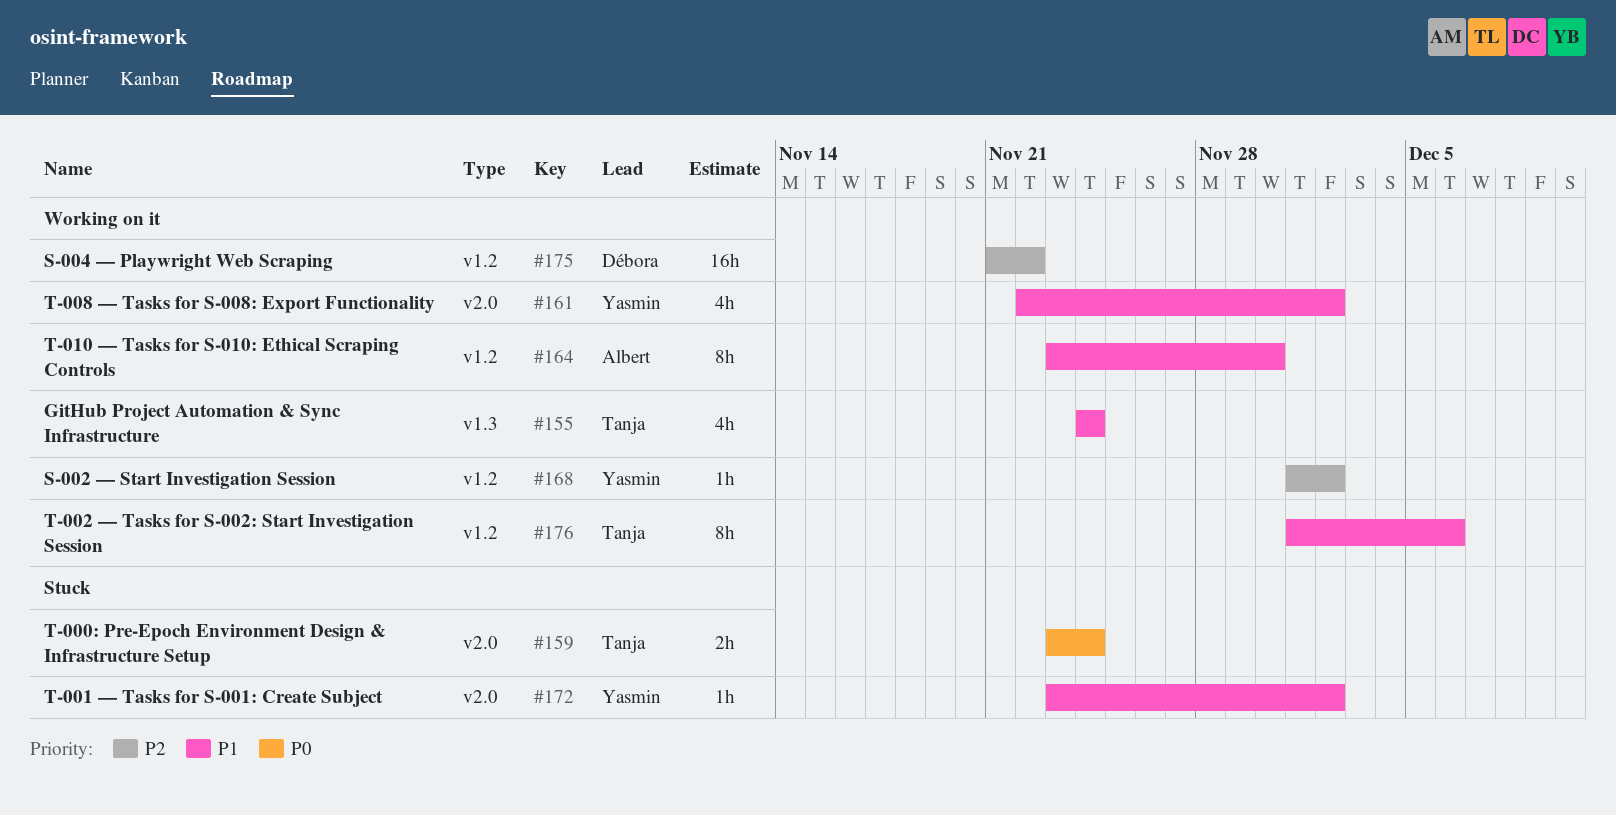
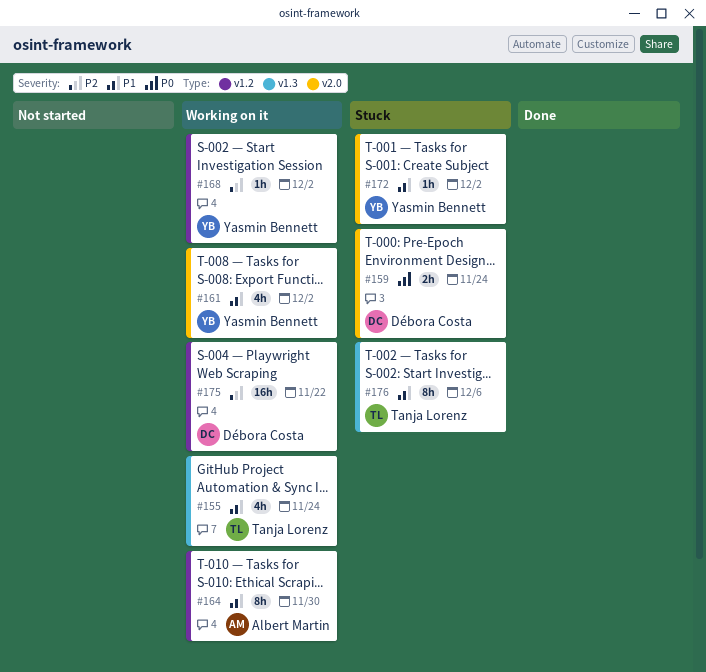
#159, owner: Tanja Lorenz -> Débora Costa
#176, status: Working on it -> Stuck
#176, label: v1.2 -> v1.3

